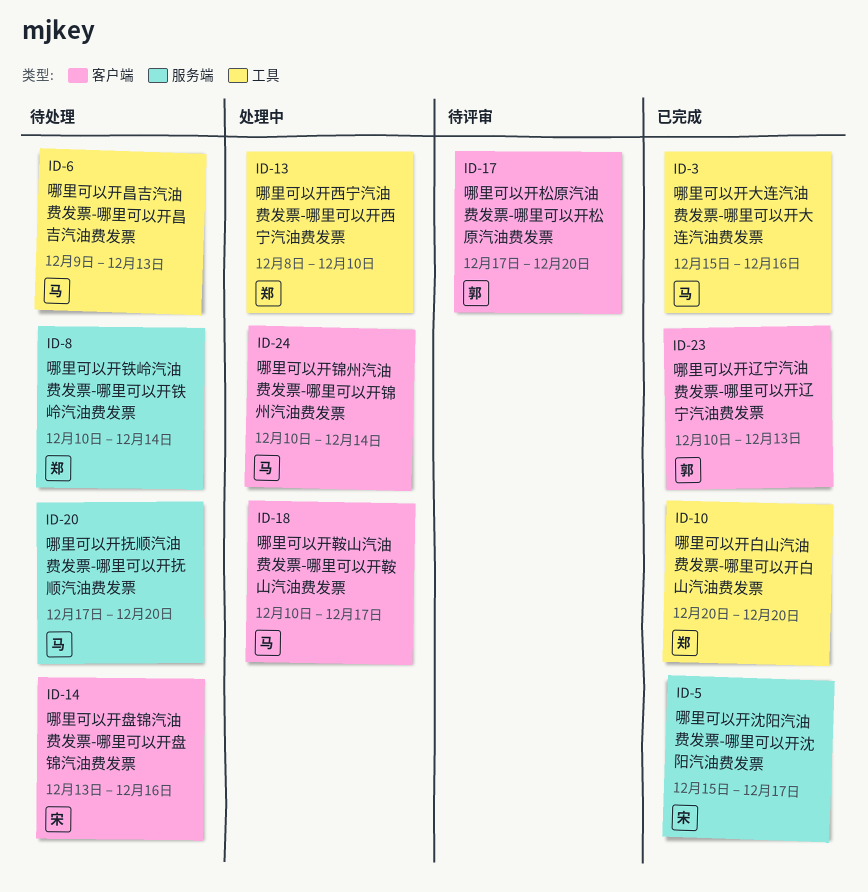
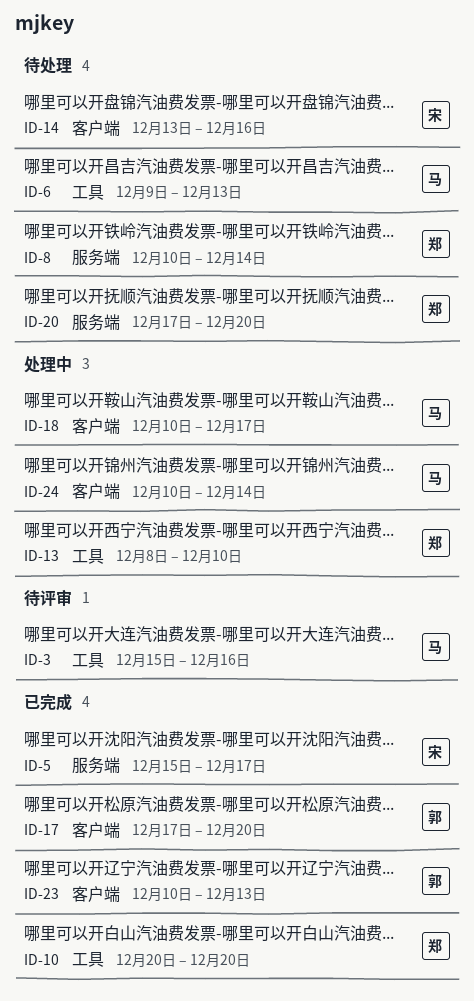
ID-3, status: 已完成 -> 待评审
ID-17, status: 待评审 -> 已完成
ID-20, owner: 马 -> 郑

